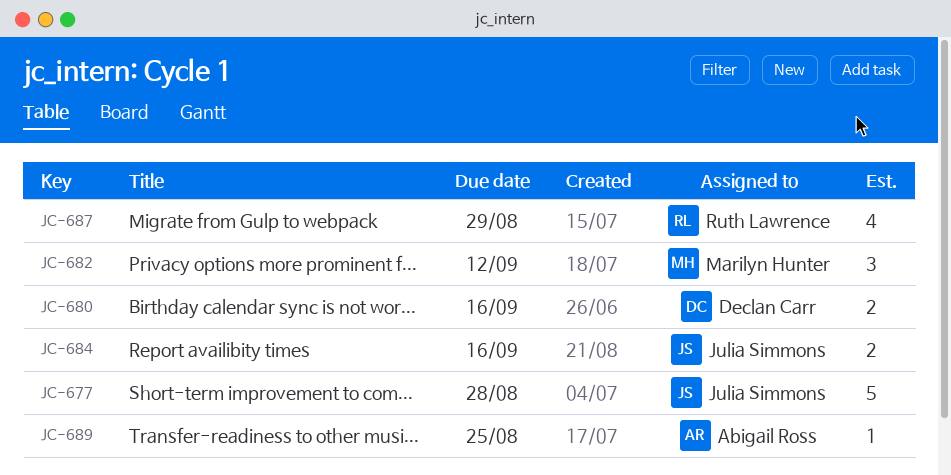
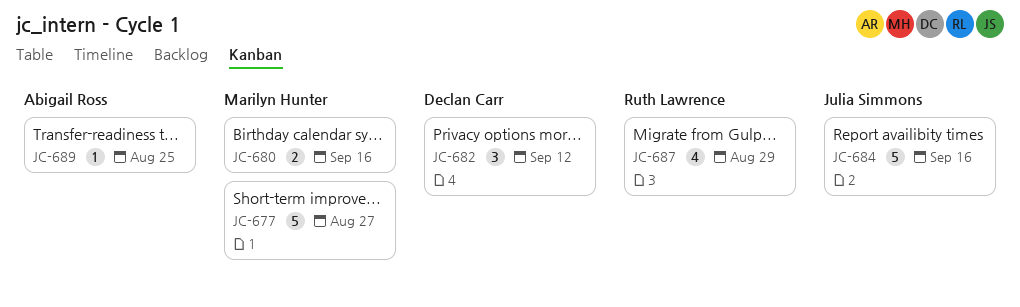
JC-677, owner: Julia Simmons -> Marilyn Hunter
JC-677, due: Aug 28 -> Aug 27
JC-680, owner: Declan Carr -> Marilyn Hunter
JC-682, owner: Marilyn Hunter -> Declan Carr
JC-684, estimate: 2 -> 5

